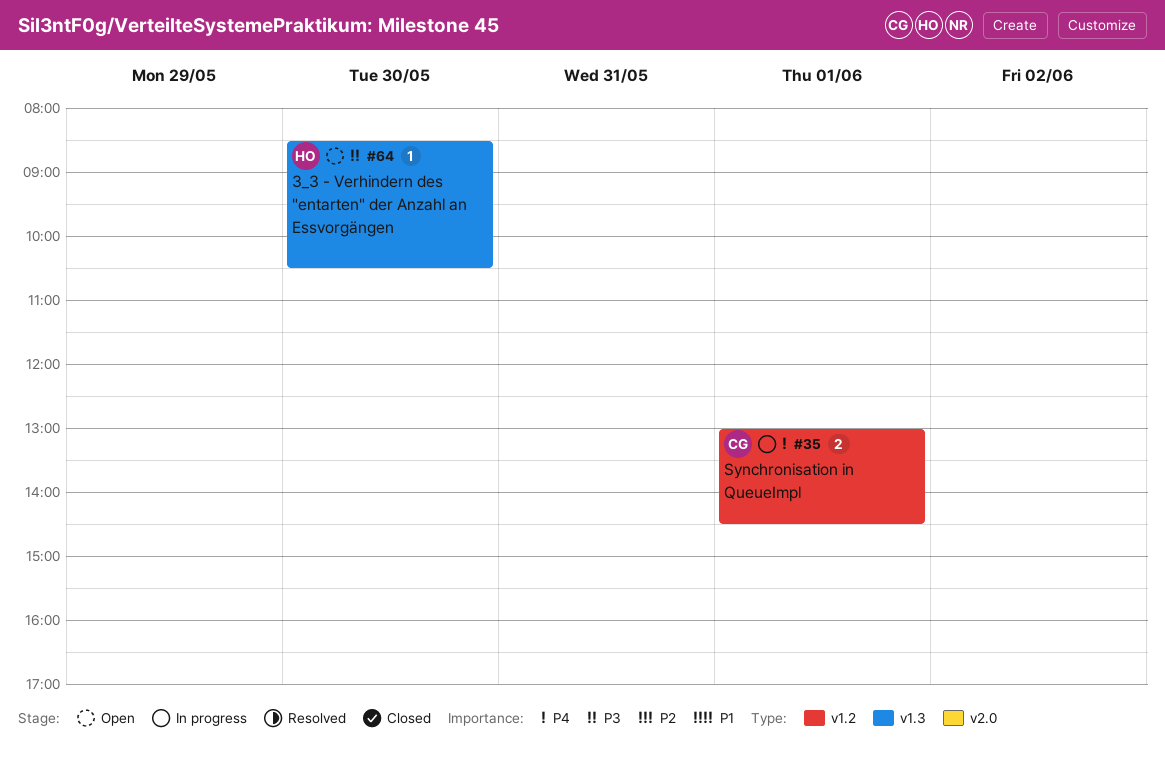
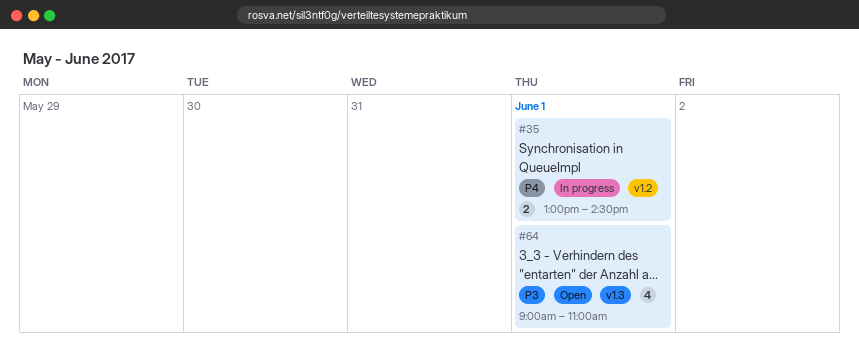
#64, estimate: 1 -> 4
#64, day: May 30 -> Jun 1
#64, begins: 08:30 -> 09:00
#64, ends: 10:30 -> 11:00

